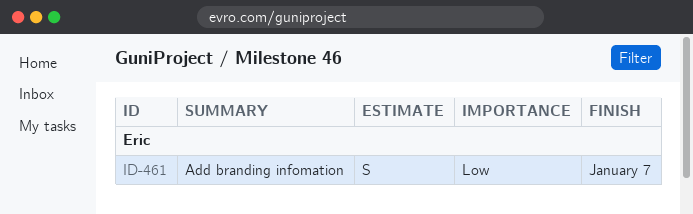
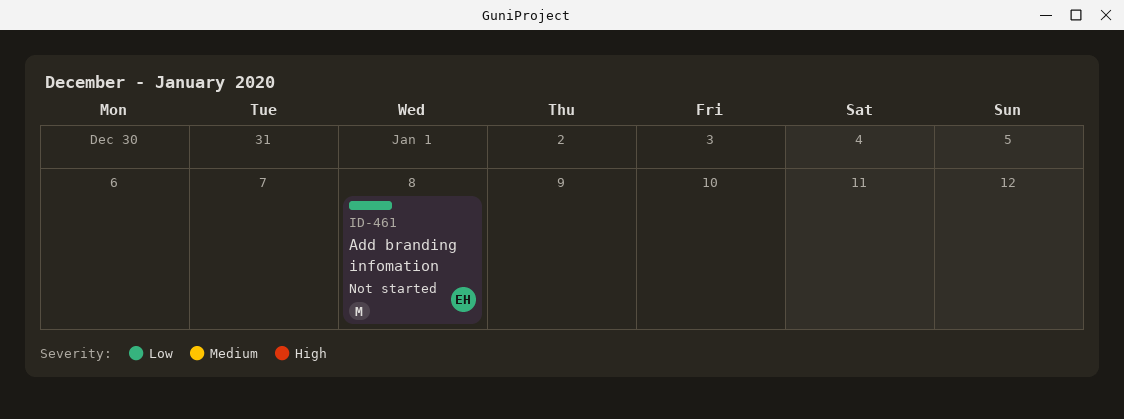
ID-461, estimate: S -> M
ID-461, due: Jan 7 -> Jan 8

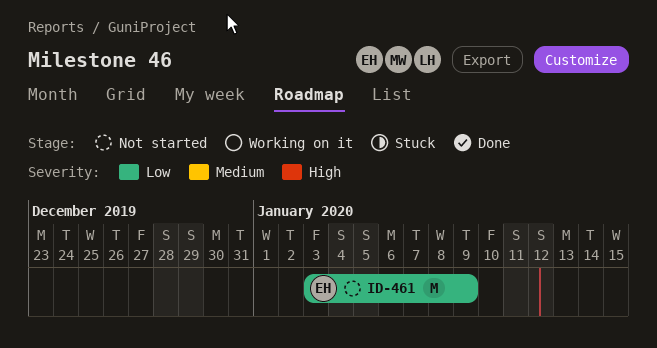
ID-461, due: Jan 8 -> Jan 9

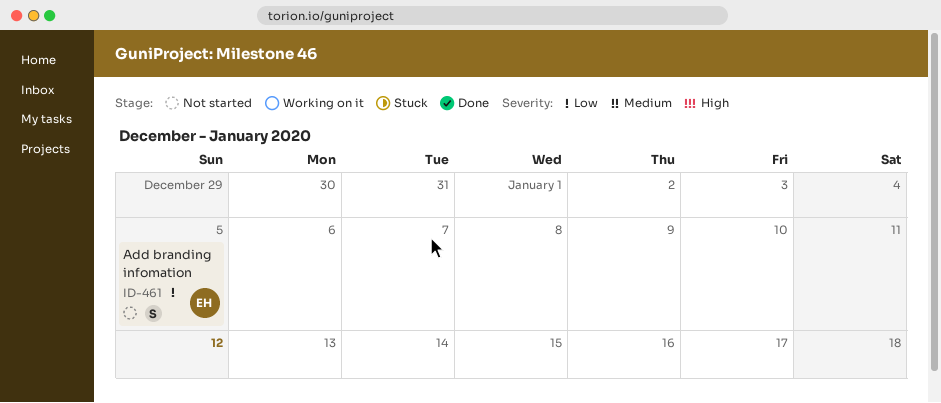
ID-461, estimate: M -> S
ID-461, due: Jan 9 -> Jan 5

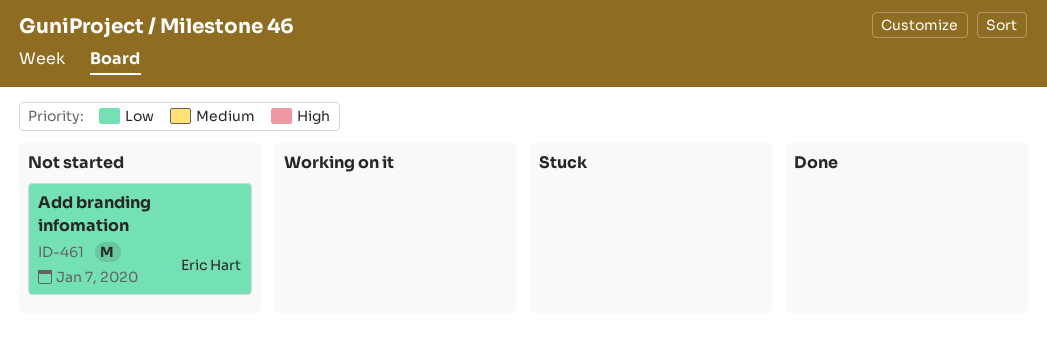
ID-461, estimate: S -> M
ID-461, due: Jan 5 -> Jan 7

